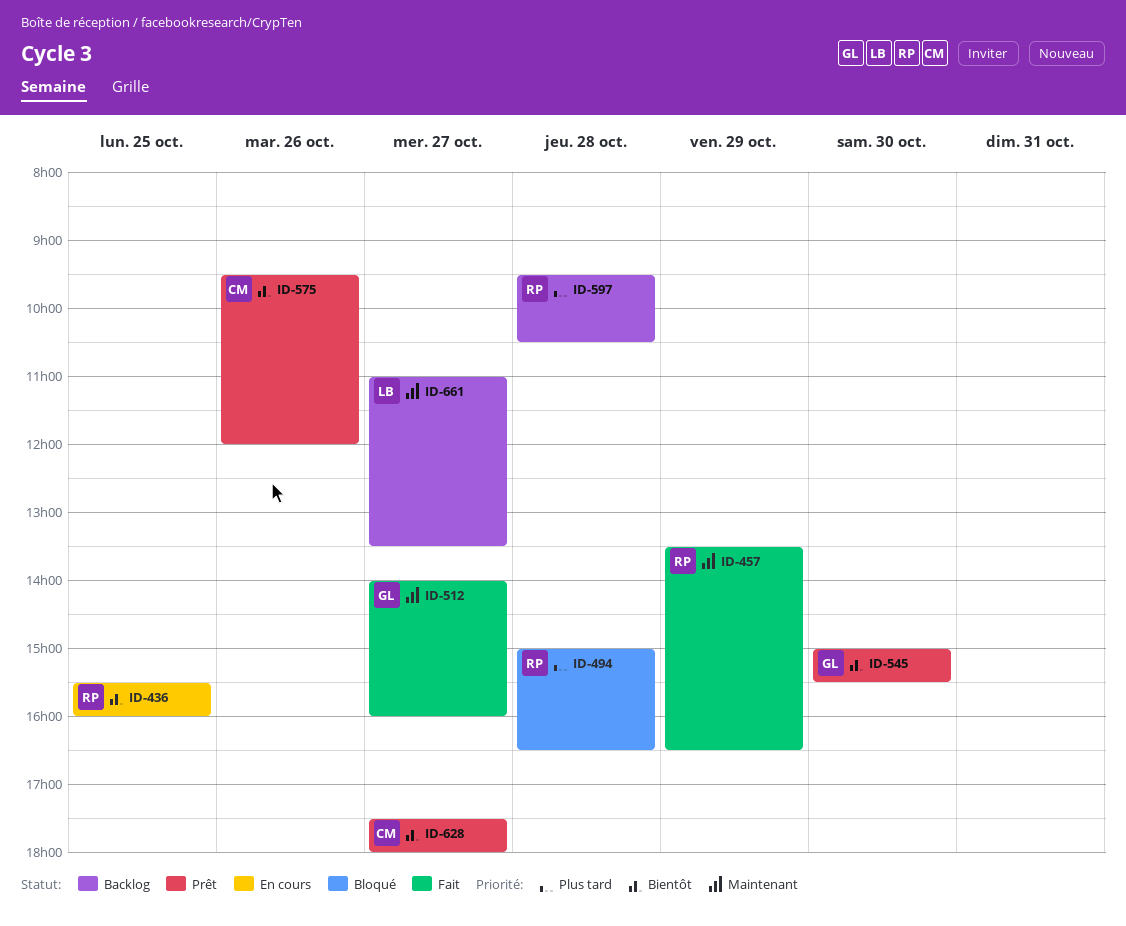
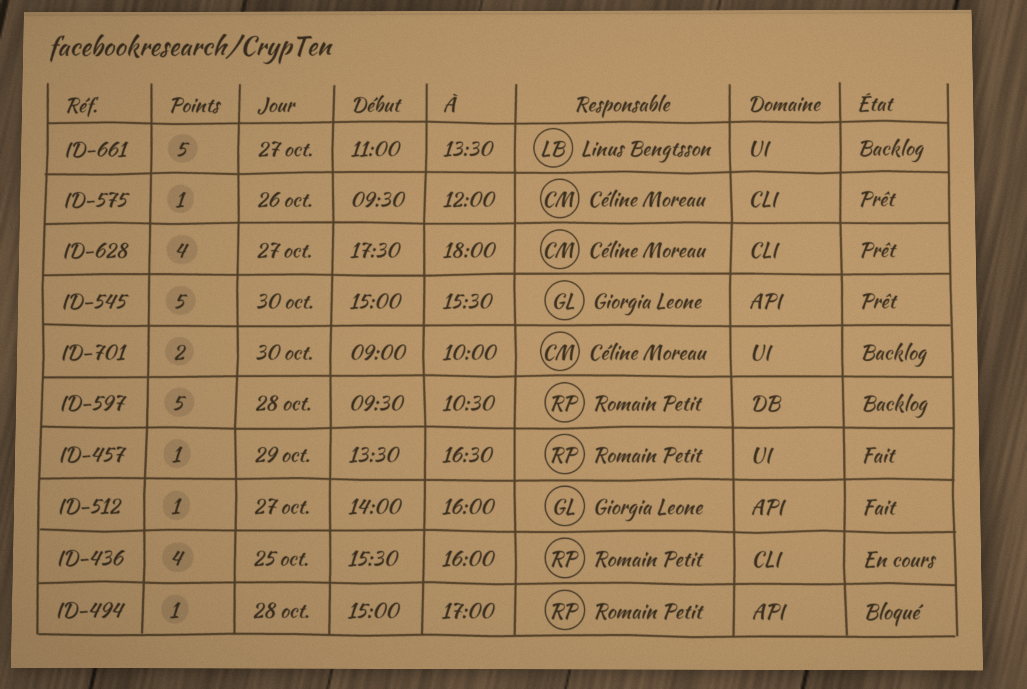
ID-494, ends: 16:30 -> 17:00
ID-701: none -> present

